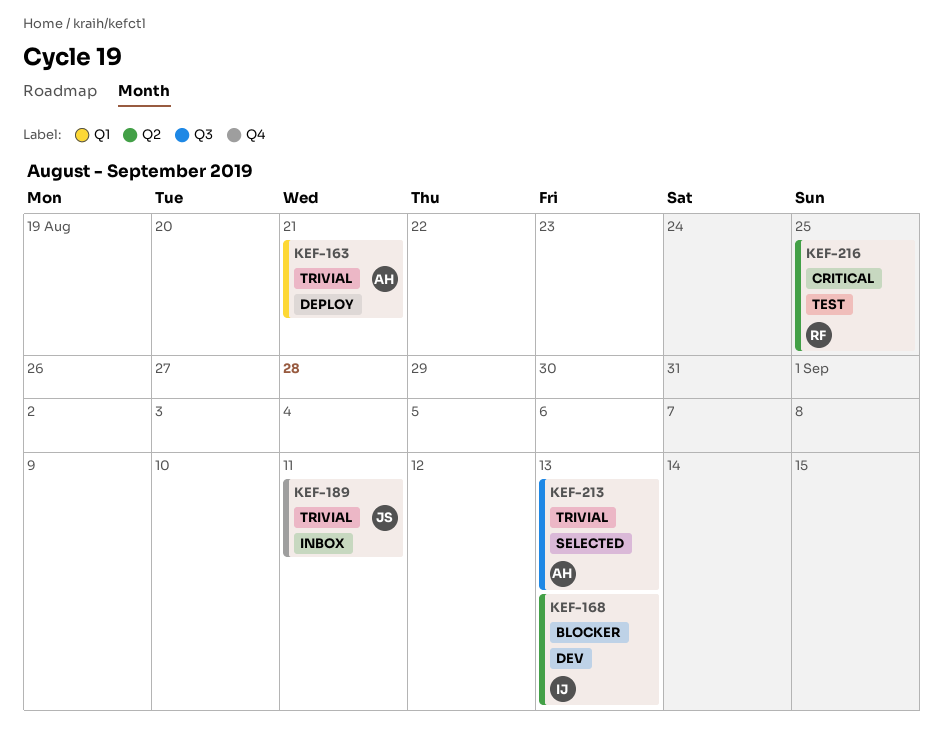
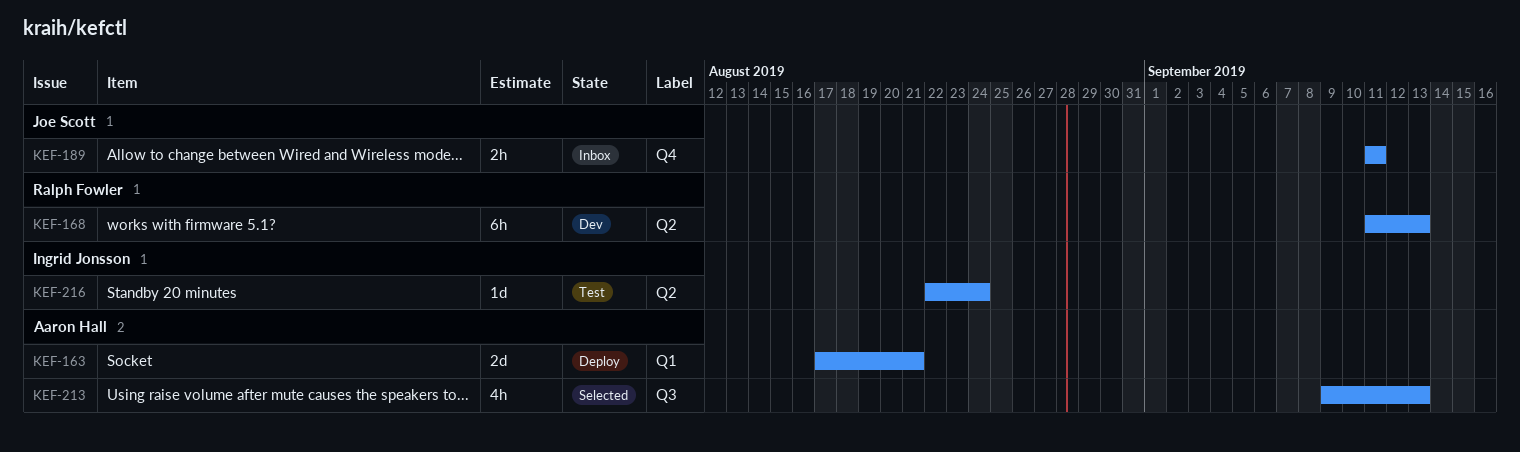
KEF-168, owner: Ingrid Jonsson -> Ralph Fowler
KEF-216, owner: Ralph Fowler -> Ingrid Jonsson
KEF-216, due: Aug 25 -> Aug 24

